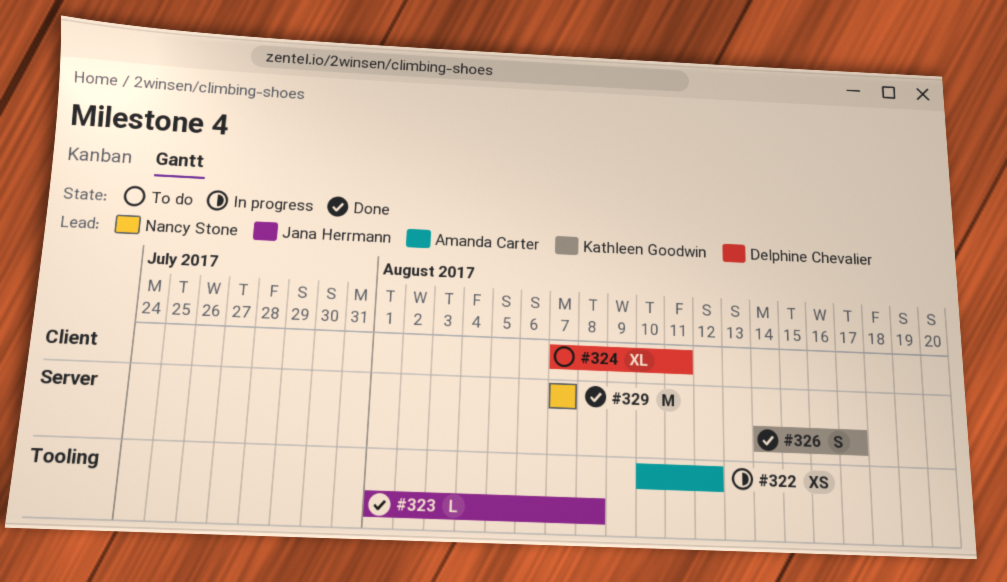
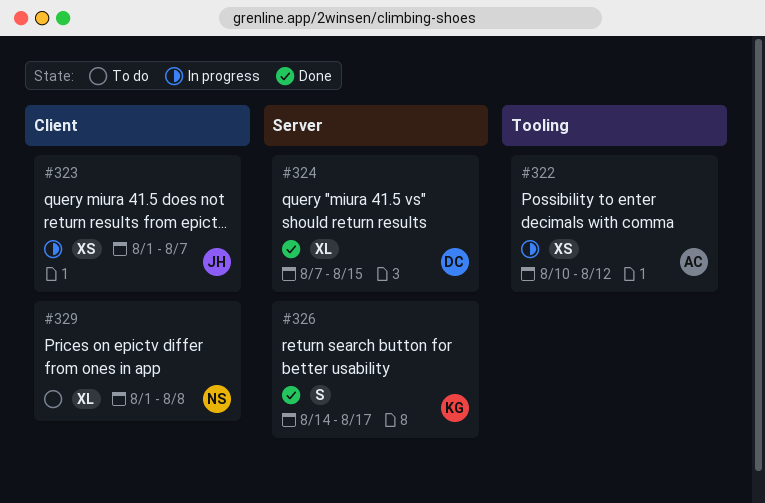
#323, status: Done -> In progress
#323, label: Tooling -> Client
#323, estimate: L -> XS
#323, due: Aug 8 -> Aug 7
#324, status: To do -> Done
#324, label: Client -> Server
#324, due: Aug 11 -> Aug 15
#329, status: Done -> To do
#329, label: Server -> Client
#329, estimate: M -> XL
#329, start: Aug 7 -> Aug 1
#329, due: Aug 7 -> Aug 8

